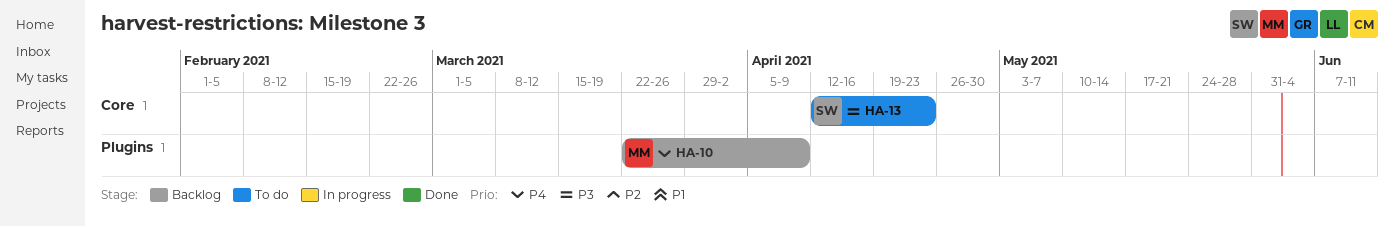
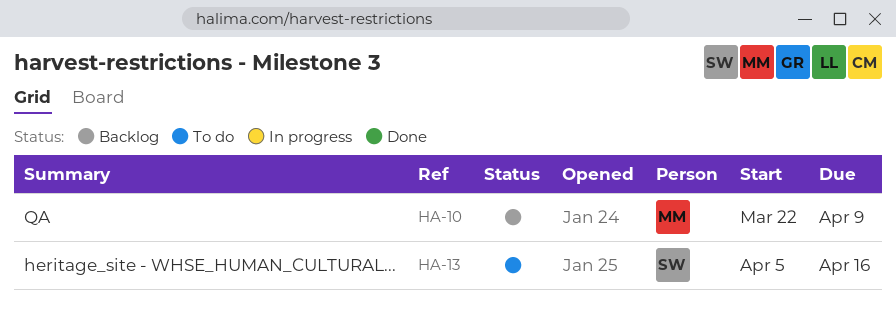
HA-13, start: Apr 12 -> Apr 5
HA-13, due: Apr 23 -> Apr 16

